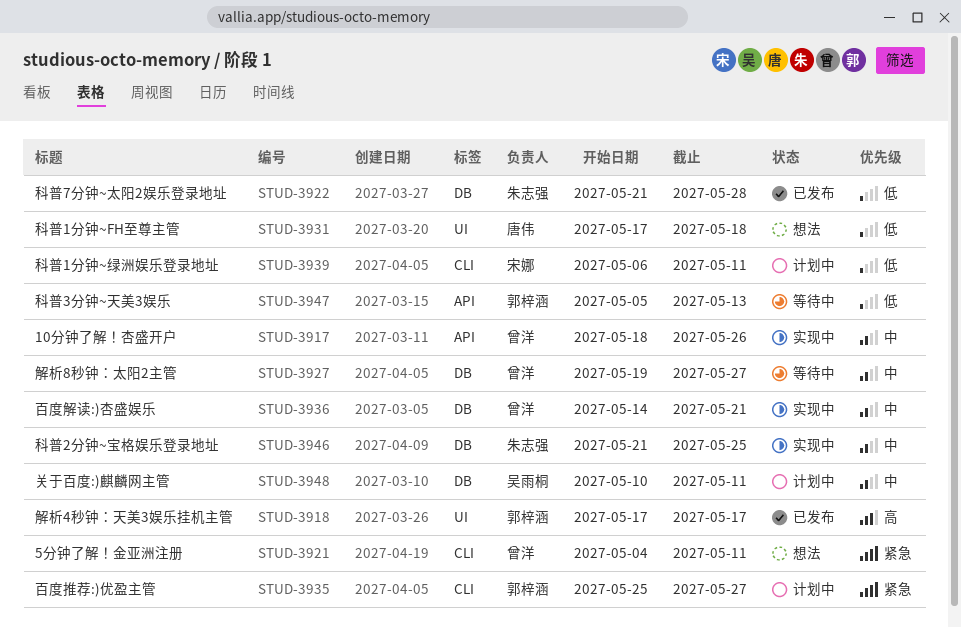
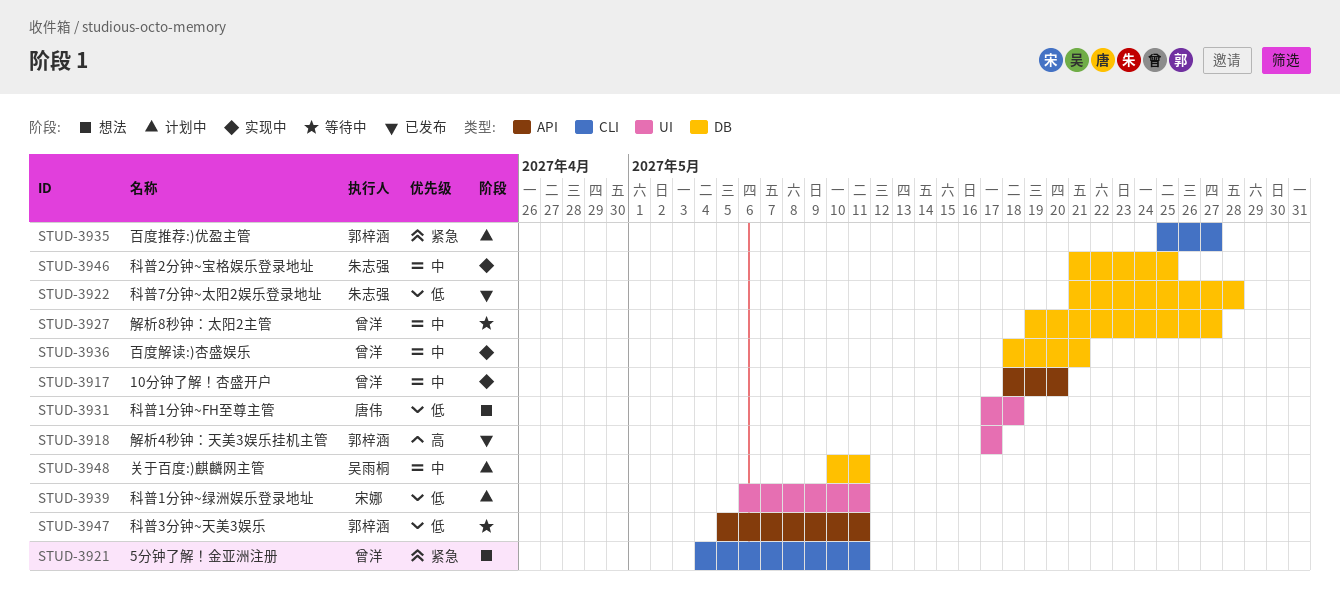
STUD-3917, due: May 26 -> May 20
STUD-3936, start: May 14 -> May 18
STUD-3939, label: CLI -> UI
STUD-3947, due: May 13 -> May 11

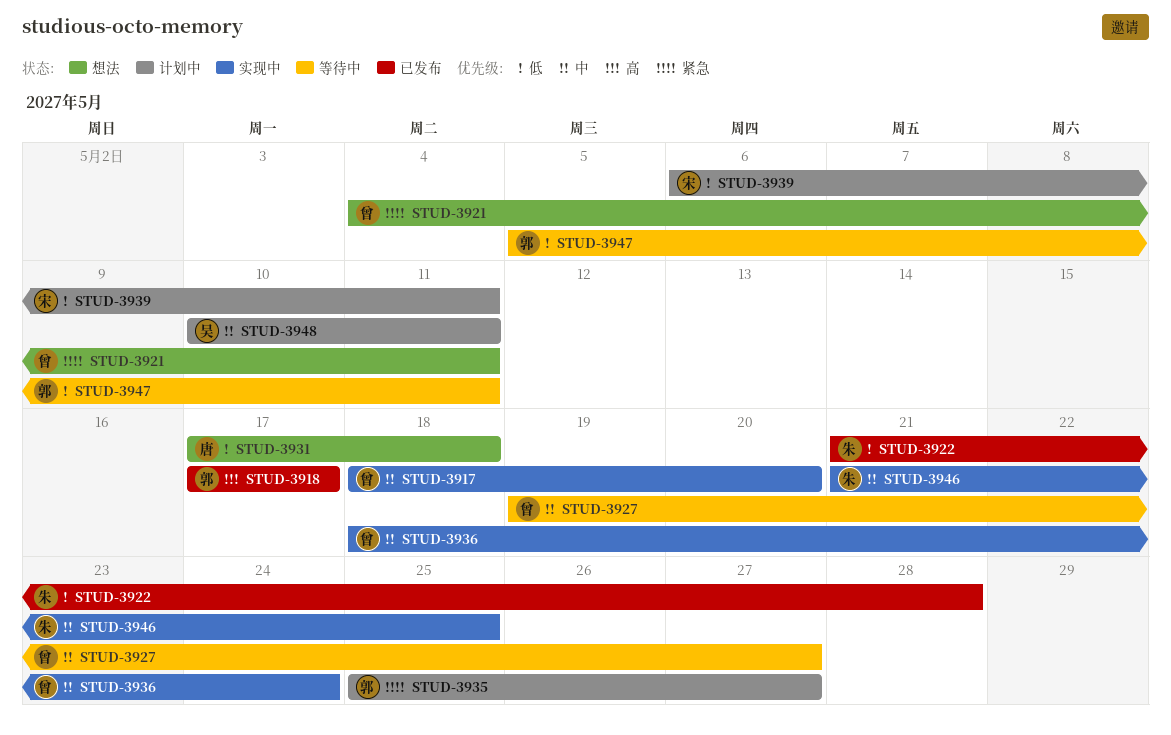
STUD-3936, due: May 21 -> May 24

